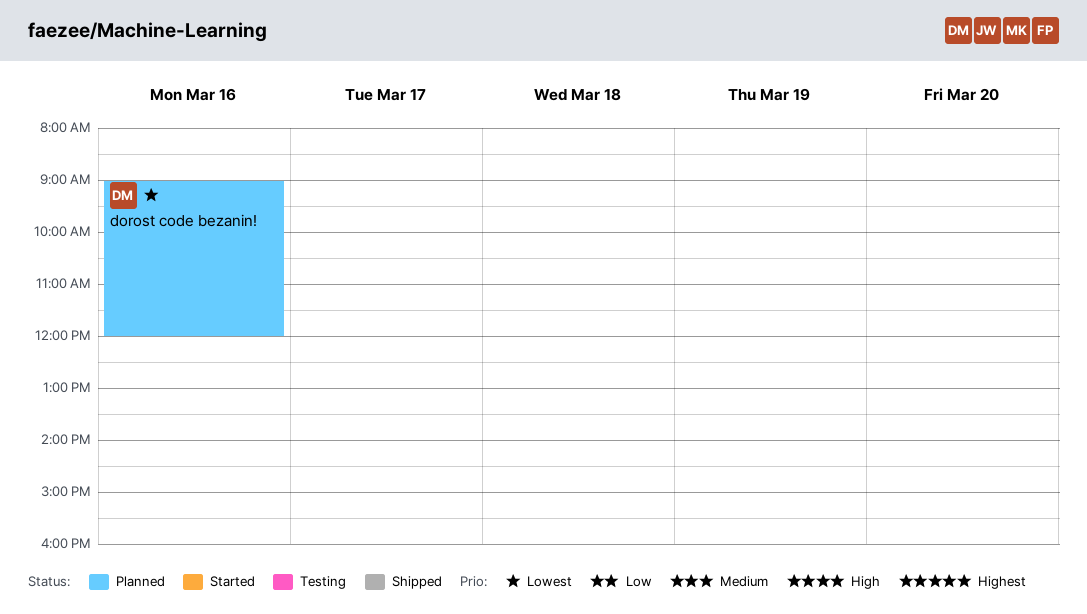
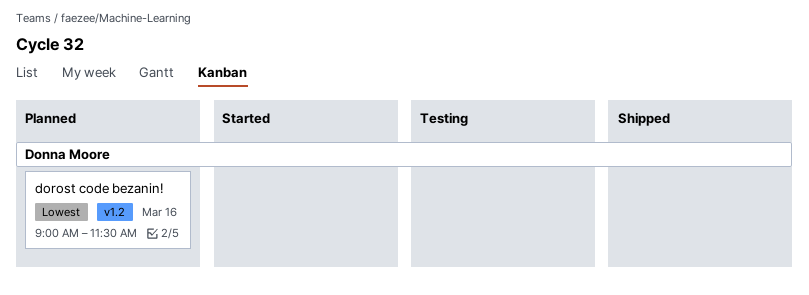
dorost code bezanin!, ends: 12:00 -> 11:30

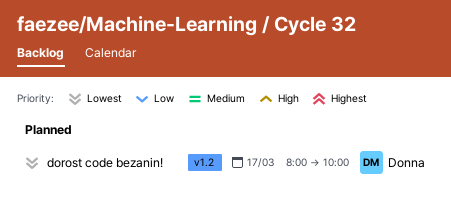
dorost code bezanin!, day: Mar 16 -> Mar 17
dorost code bezanin!, begins: 09:00 -> 08:00
dorost code bezanin!, ends: 11:30 -> 10:00

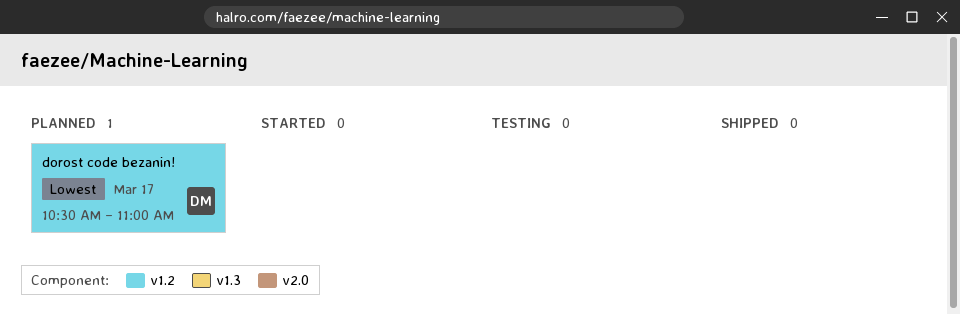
dorost code bezanin!, begins: 08:00 -> 10:30
dorost code bezanin!, ends: 10:00 -> 11:00

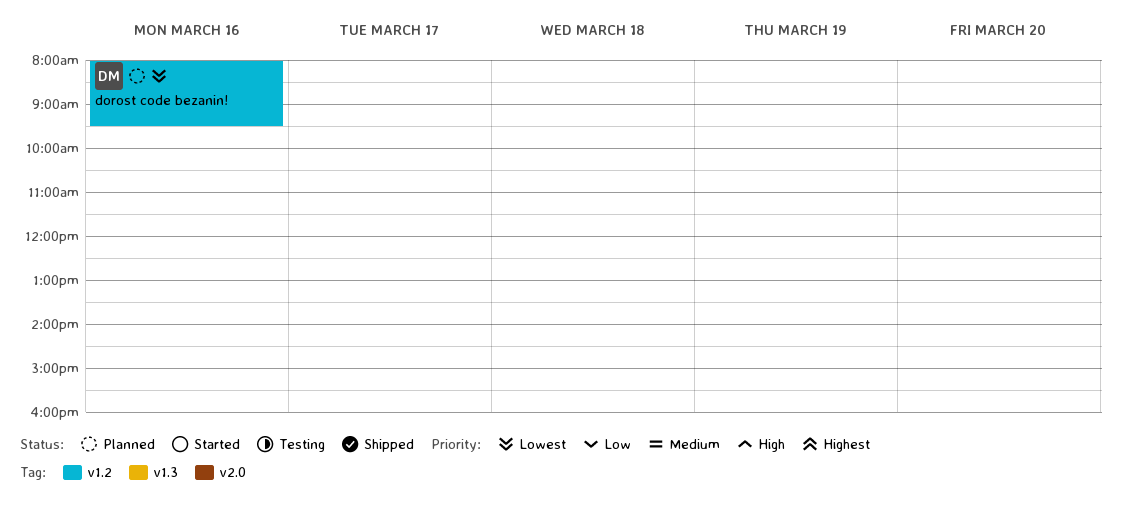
dorost code bezanin!, day: Mar 17 -> Mar 16
dorost code bezanin!, begins: 10:30 -> 08:00
dorost code bezanin!, ends: 11:00 -> 09:30

